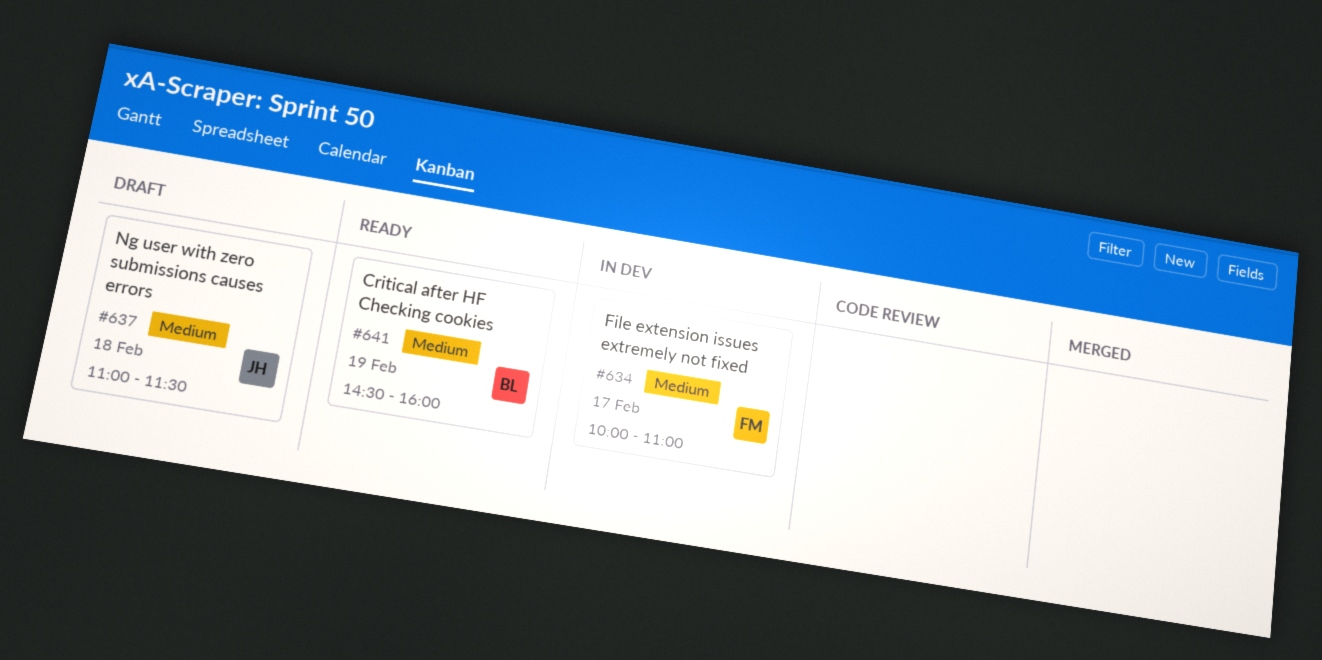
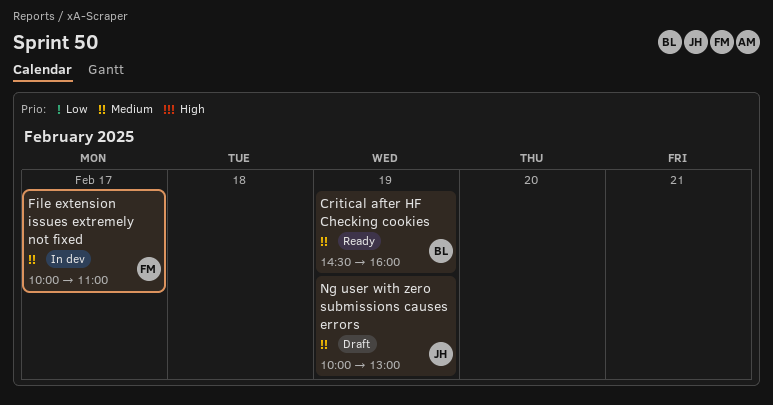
Ng user with zero submissions causes errors, day: Feb 18 -> Feb 19
Ng user with zero submissions causes errors, begins: 11:00 -> 10:00
Ng user with zero submissions causes errors, ends: 11:30 -> 13:00

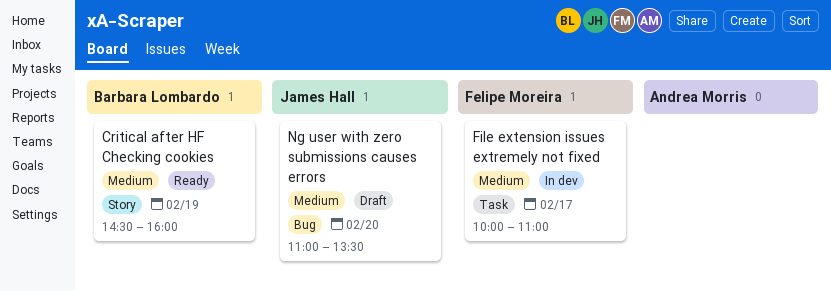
Ng user with zero submissions causes errors, day: Feb 19 -> Feb 20
Ng user with zero submissions causes errors, begins: 10:00 -> 11:00
Ng user with zero submissions causes errors, ends: 13:00 -> 13:30

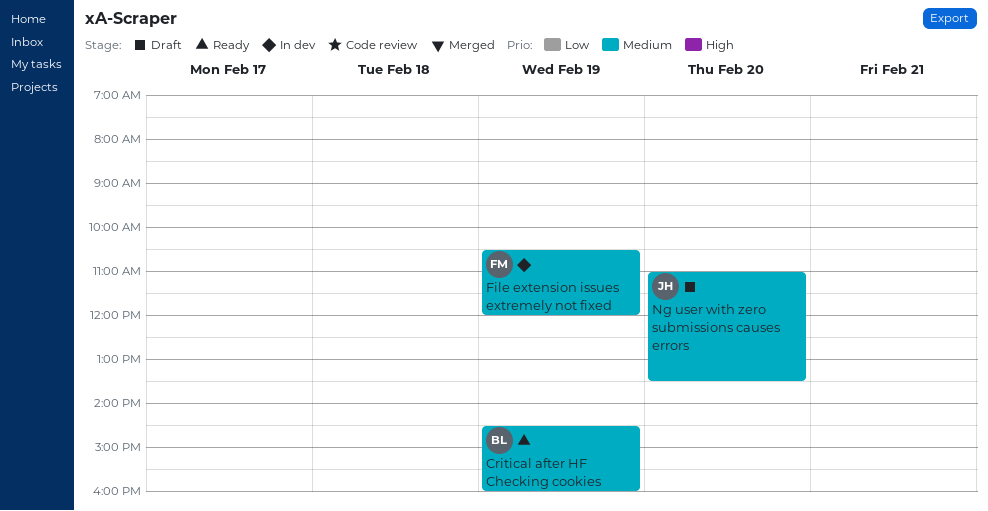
File extension issues extremely not fixed, day: Feb 17 -> Feb 19
File extension issues extremely not fixed, begins: 10:00 -> 10:30
File extension issues extremely not fixed, ends: 11:00 -> 12:00

